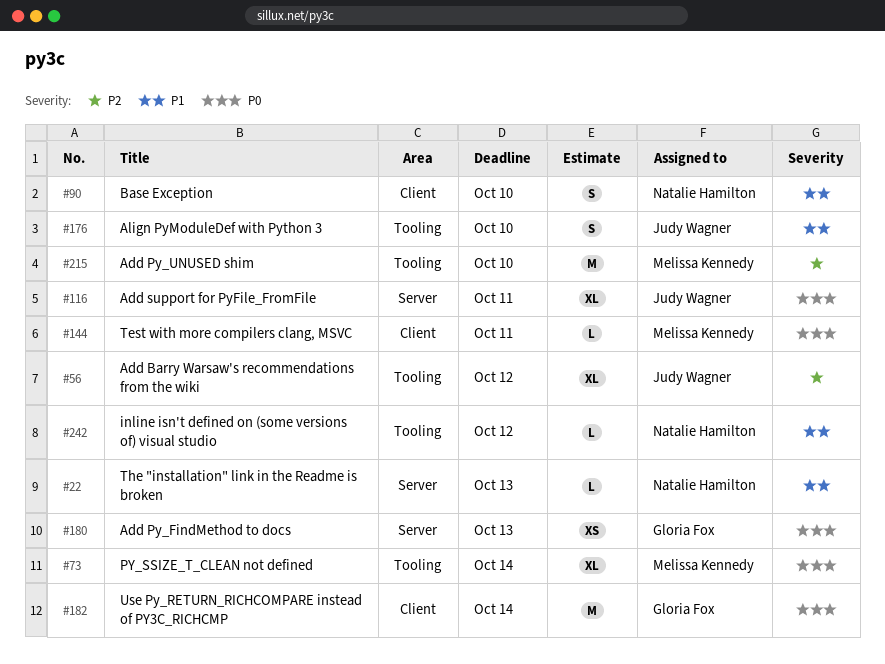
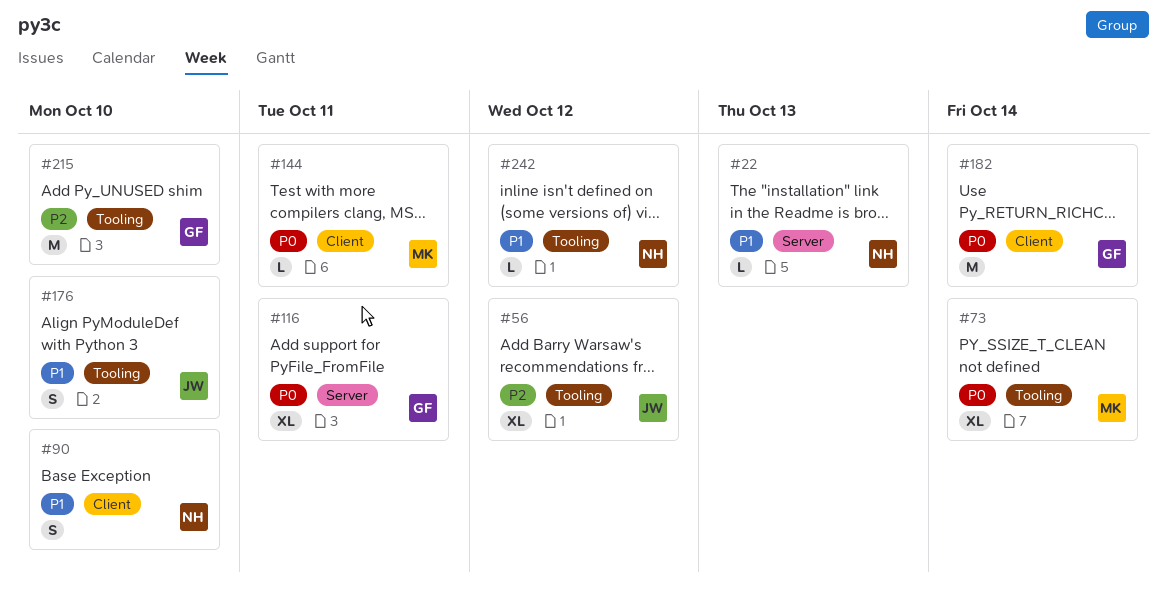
#116, owner: Judy Wagner -> Gloria Fox
#180: present -> none
#215, owner: Melissa Kennedy -> Gloria Fox

